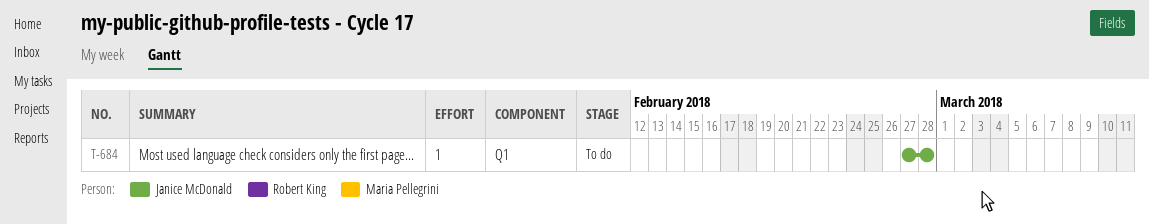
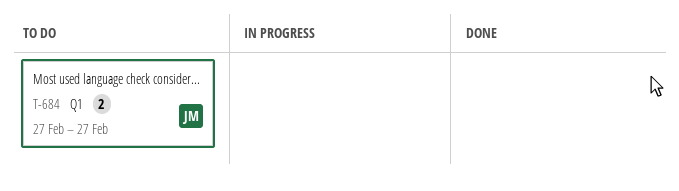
T-684, estimate: 1 -> 2
T-684, due: Feb 28 -> Feb 27

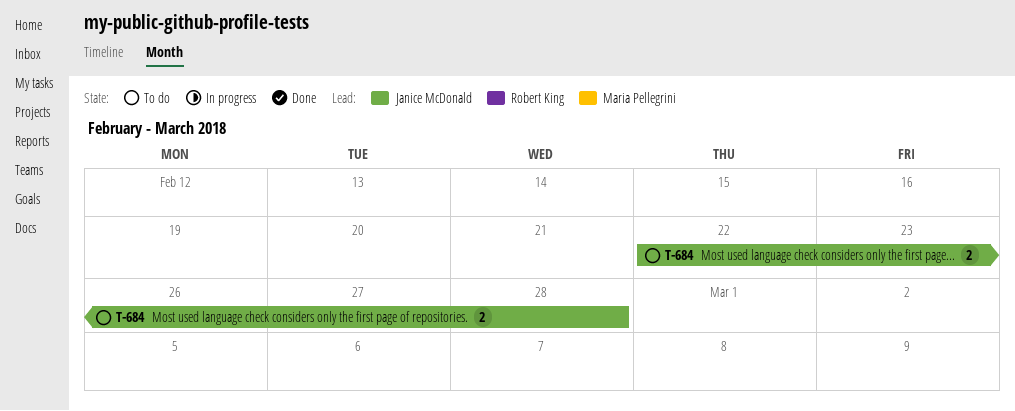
T-684, start: Feb 27 -> Feb 22
T-684, due: Feb 27 -> Feb 28

